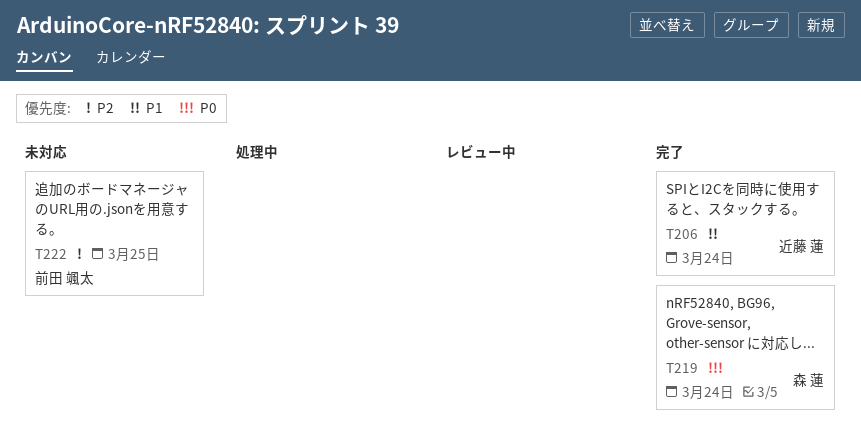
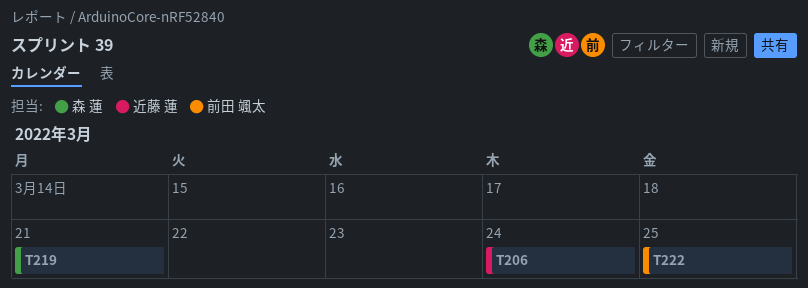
T219, due: Mar 24 -> Mar 21

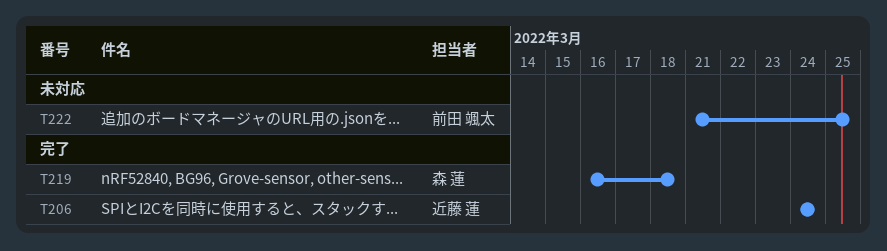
T219, due: Mar 21 -> Mar 18

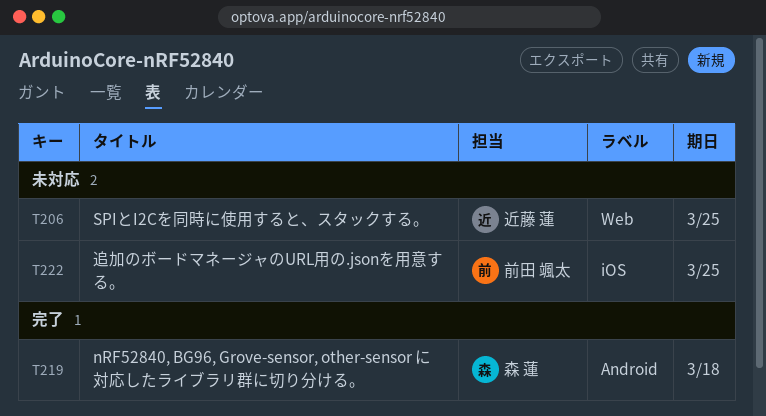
T206, status: 完了 -> 未対応
T206, due: Mar 24 -> Mar 25

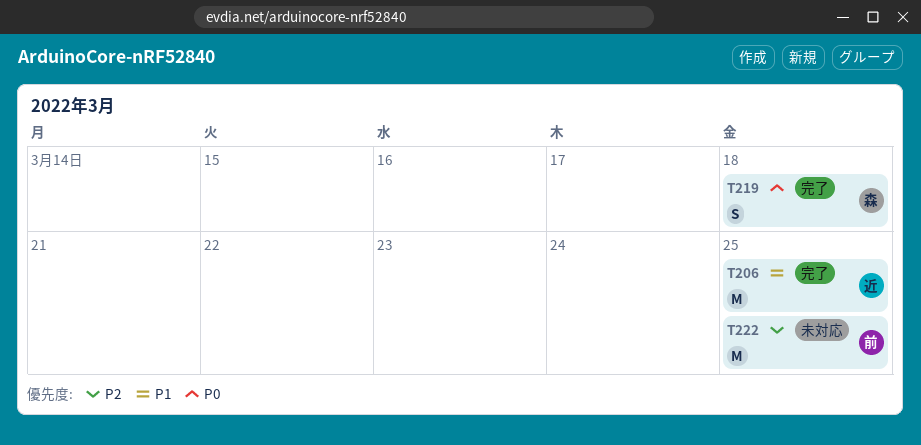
T206, status: 未対応 -> 完了

